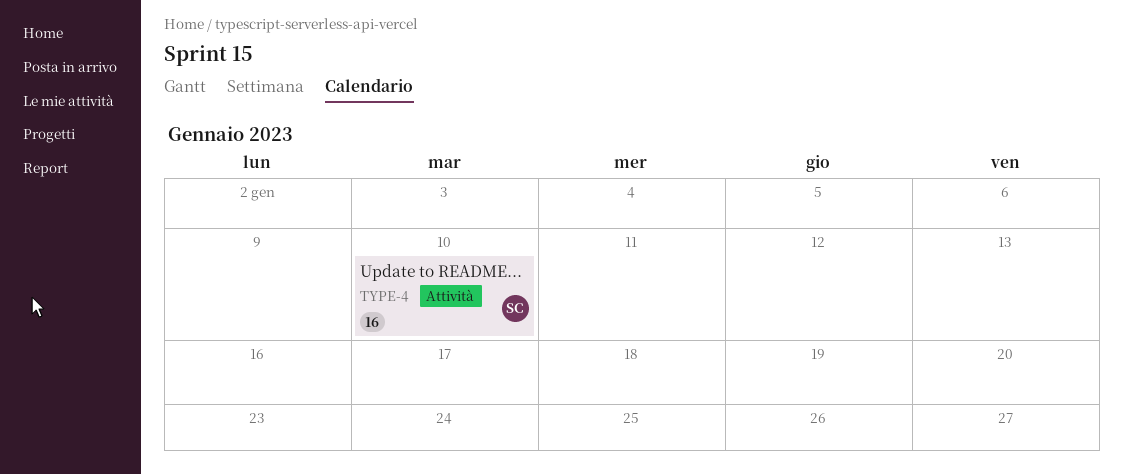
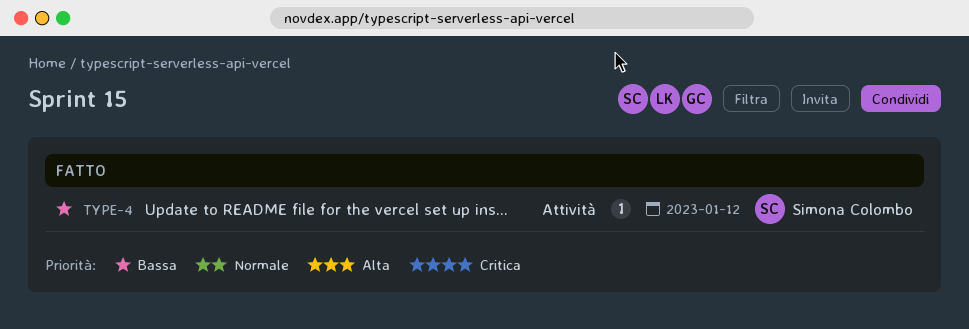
TYPE-4, estimate: 16 -> 1
TYPE-4, due: Jan 10 -> Jan 12

